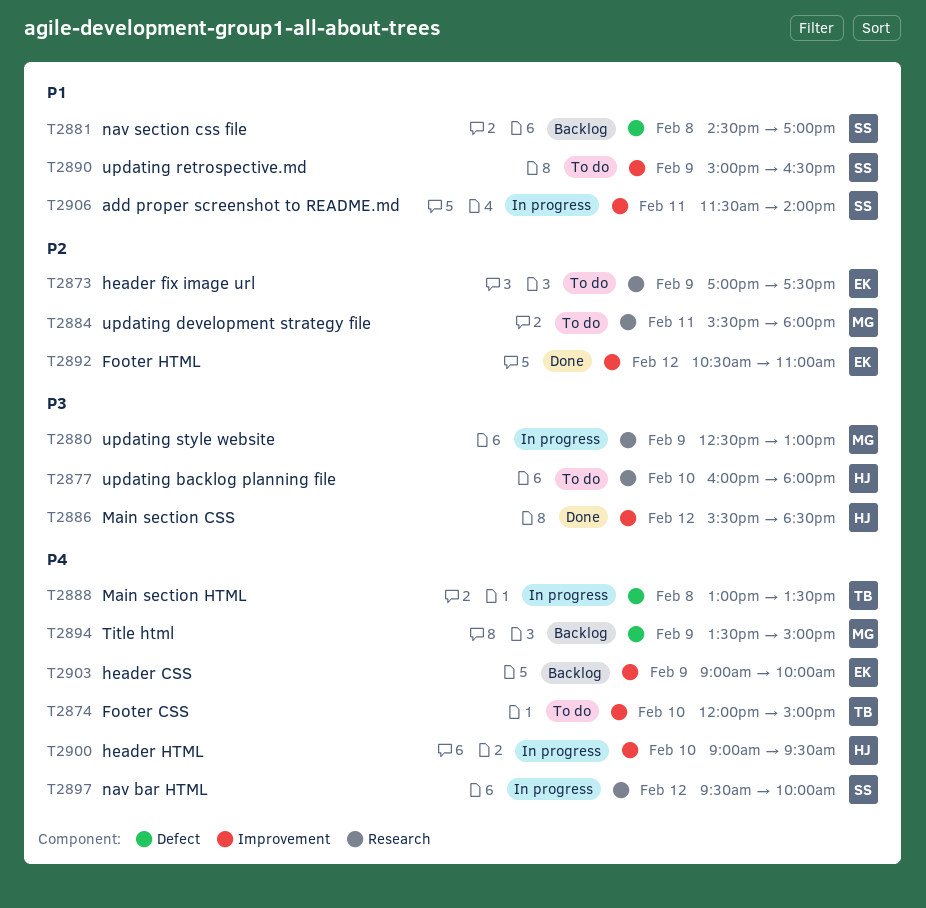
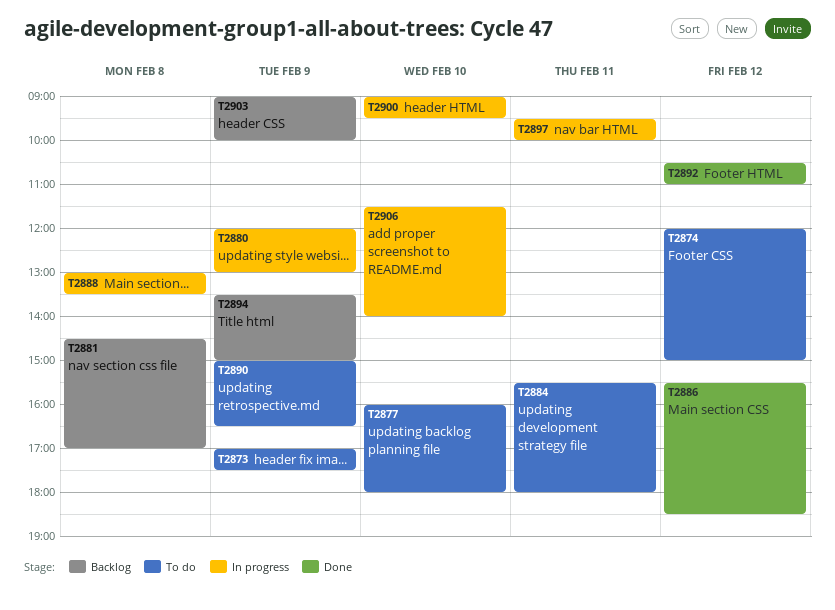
T2874, day: Feb 10 -> Feb 12
T2880, begins: 12:30 -> 12:00
T2897, day: Feb 12 -> Feb 11
T2906, day: Feb 11 -> Feb 10

